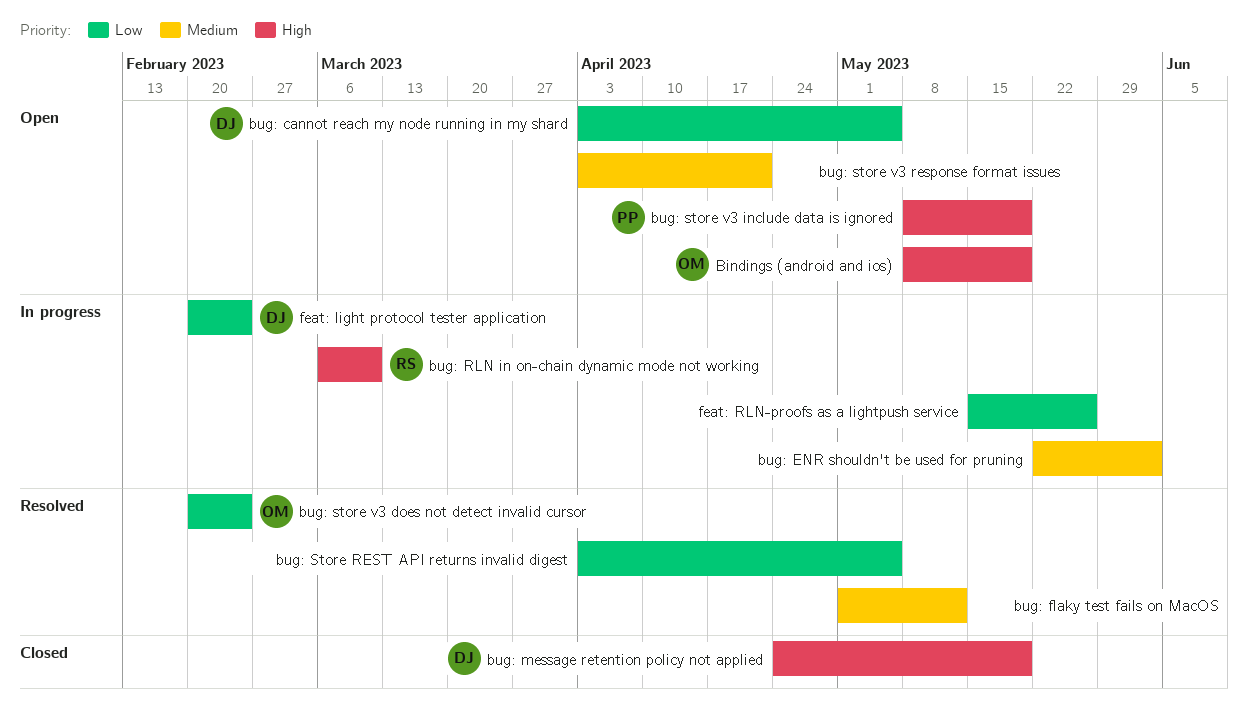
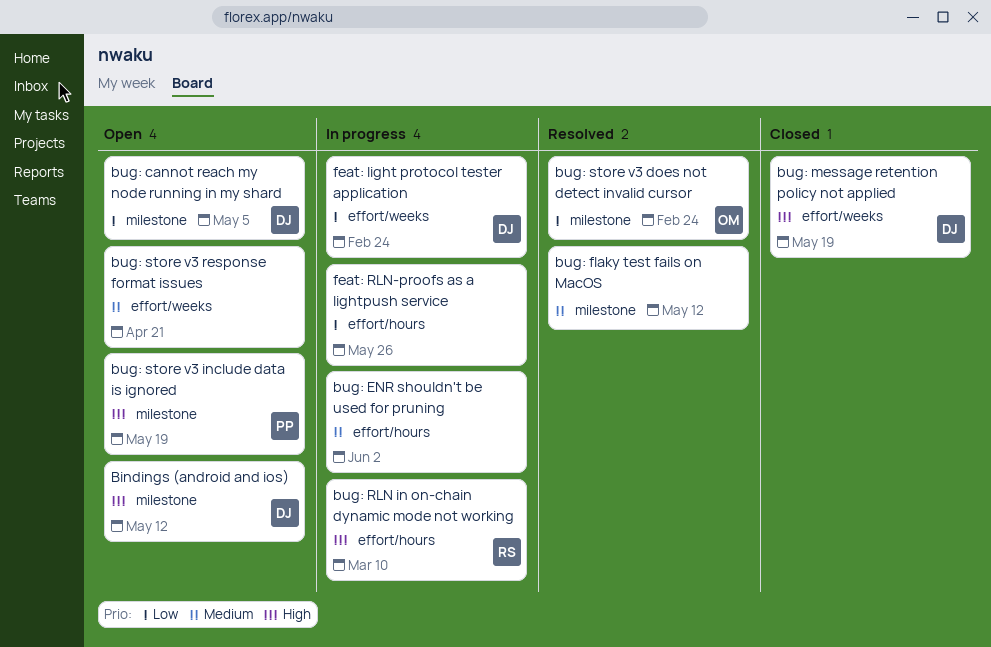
Bindings (android and ios), owner: OM -> DJ
Bindings (android and ios), due: May 19 -> May 12
bug: Store REST API returns invalid digest: present -> none

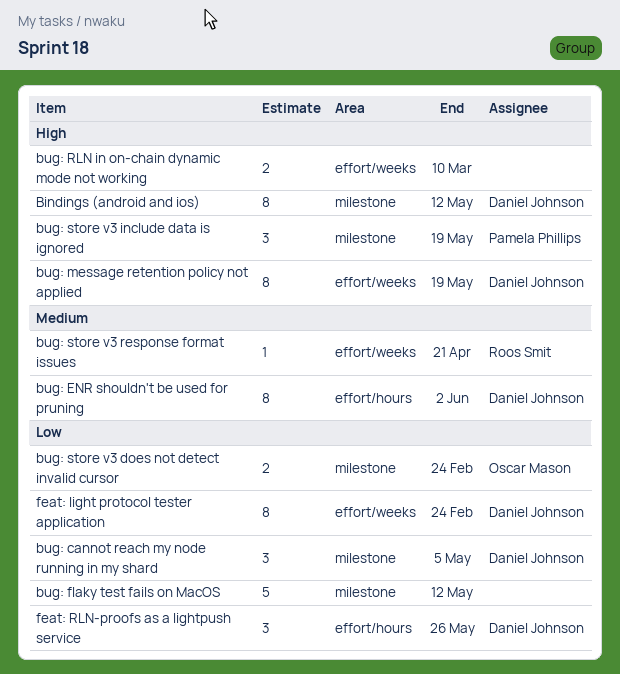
bug: ENR shouldn't be used for pruning, owner: none -> Daniel Johnson
bug: flaky test fails on MacOS, priority: Medium -> Low
bug: RLN in on-chain dynamic mode not working, owner: Roos Smit -> none
bug: RLN in on-chain dynamic mode not working, label: effort/hours -> effort/weeks
bug: store v3 response format issues, owner: none -> Roos Smit
feat: RLN-proofs as a lightpush service, owner: none -> Daniel Johnson

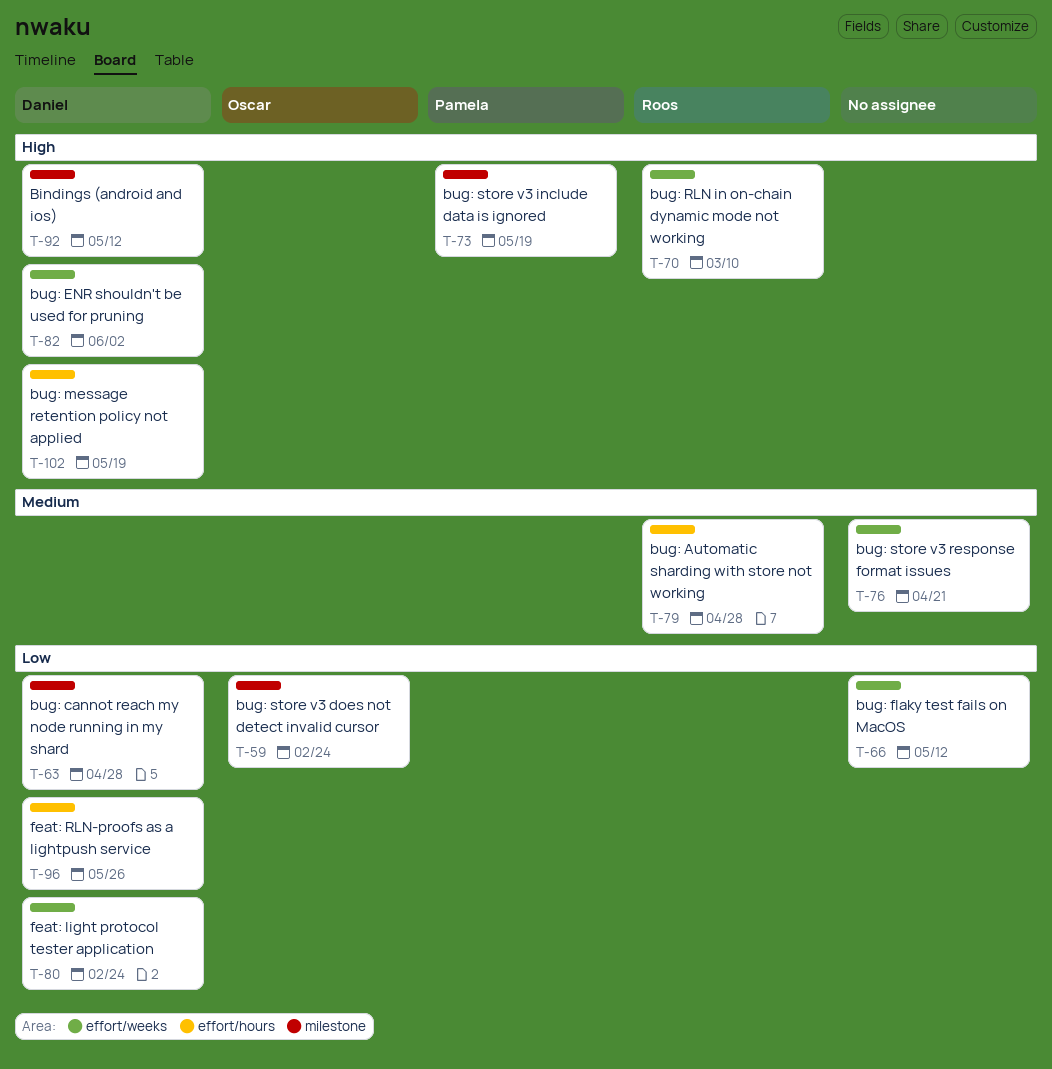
bug: Automatic sharding with store not working: none -> present
bug: cannot reach my node running in my shard, due: May 5 -> Apr 28
bug: ENR shouldn't be used for pruning, priority: Medium -> High
bug: ENR shouldn't be used for pruning, label: effort/hours -> effort/weeks
bug: flaky test fails on MacOS, label: milestone -> effort/weeks
bug: message retention policy not applied, label: effort/weeks -> effort/hours
bug: RLN in on-chain dynamic mode not working, owner: none -> Roos Smit
bug: store v3 response format issues, owner: Roos Smit -> none

